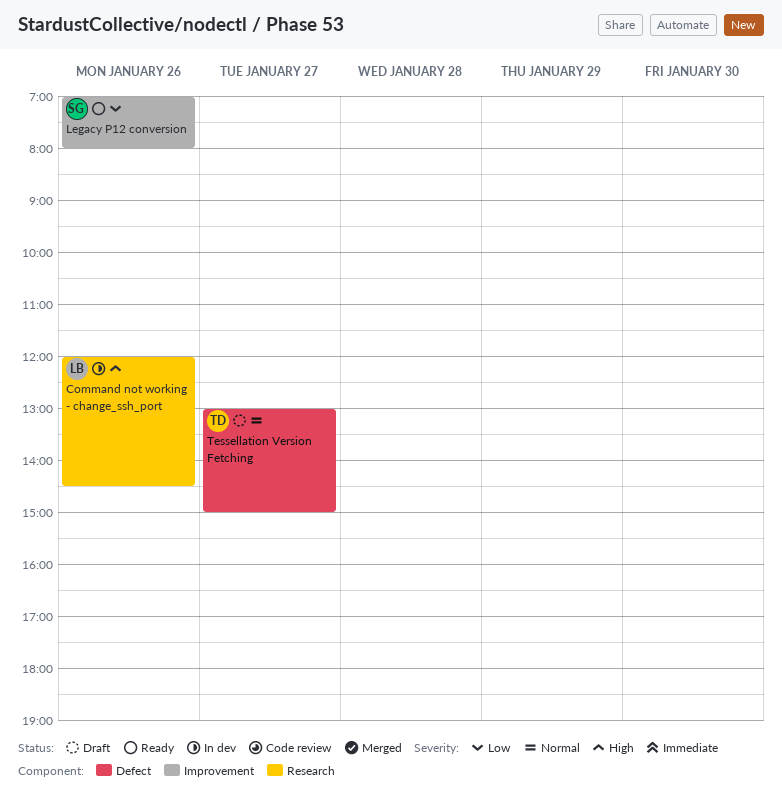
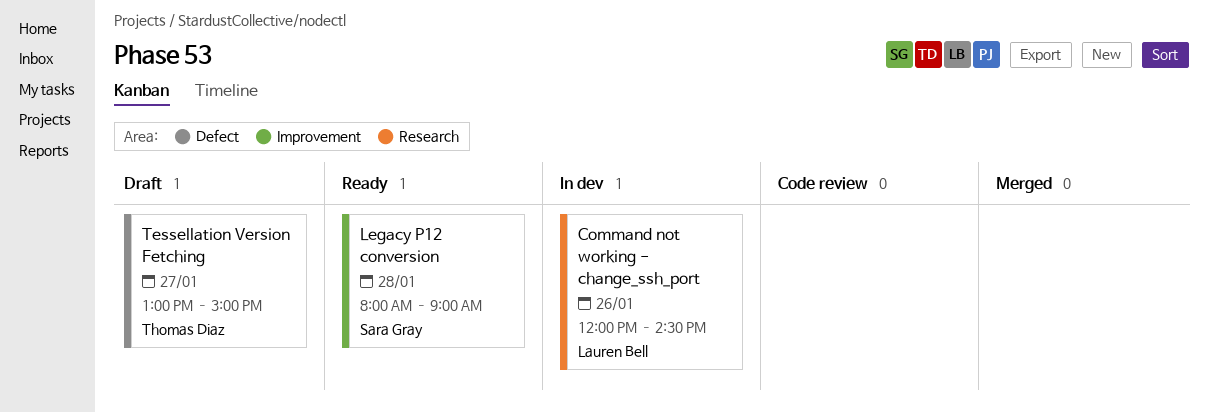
Legacy P12 conversion, day: Jan 26 -> Jan 28
Legacy P12 conversion, begins: 07:00 -> 08:00
Legacy P12 conversion, ends: 08:00 -> 09:00

